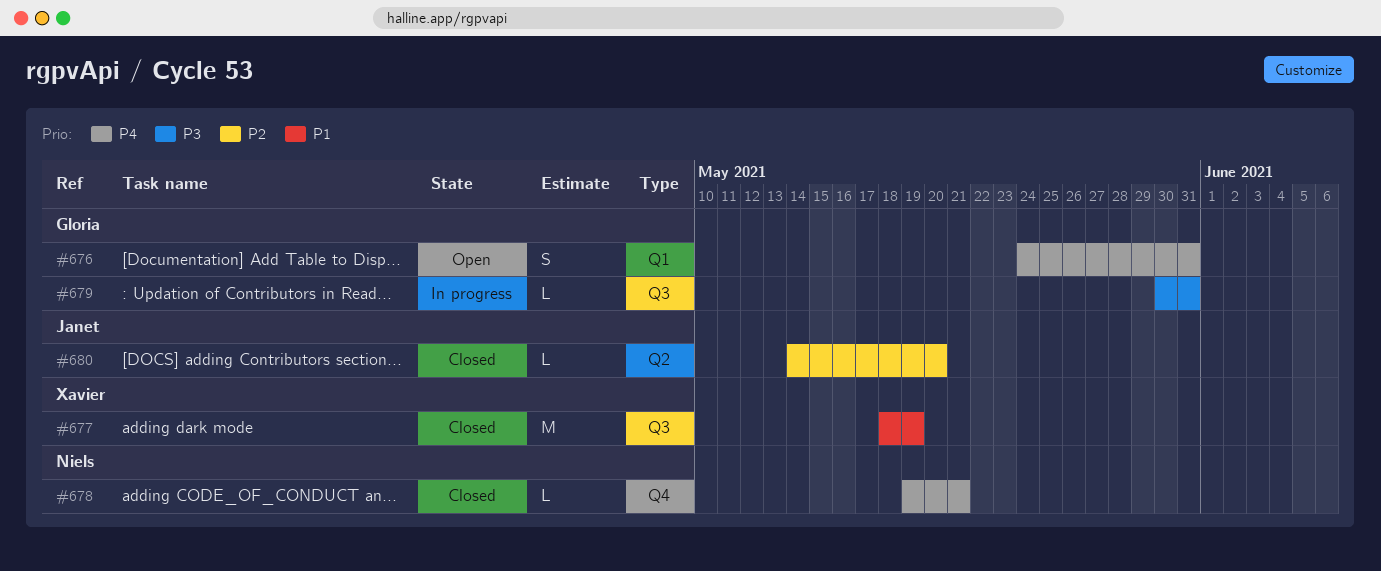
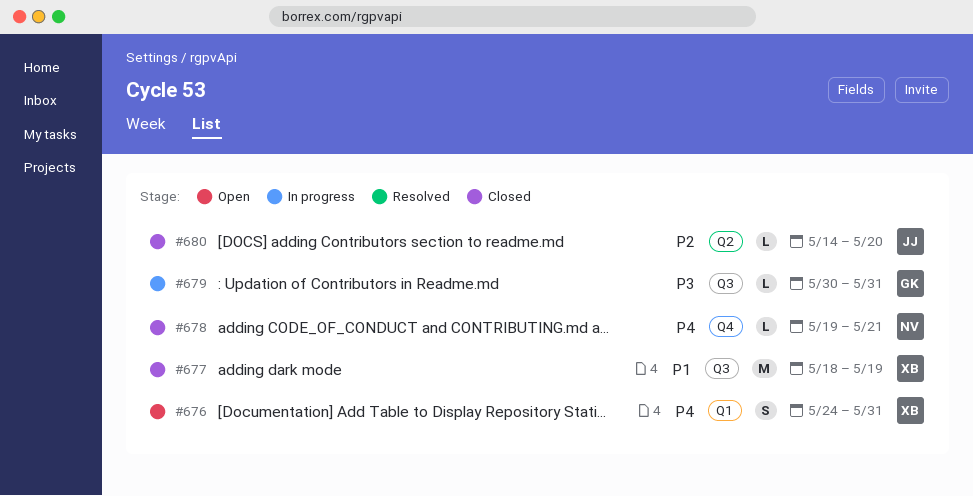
#676, owner: Gloria -> Xavier

